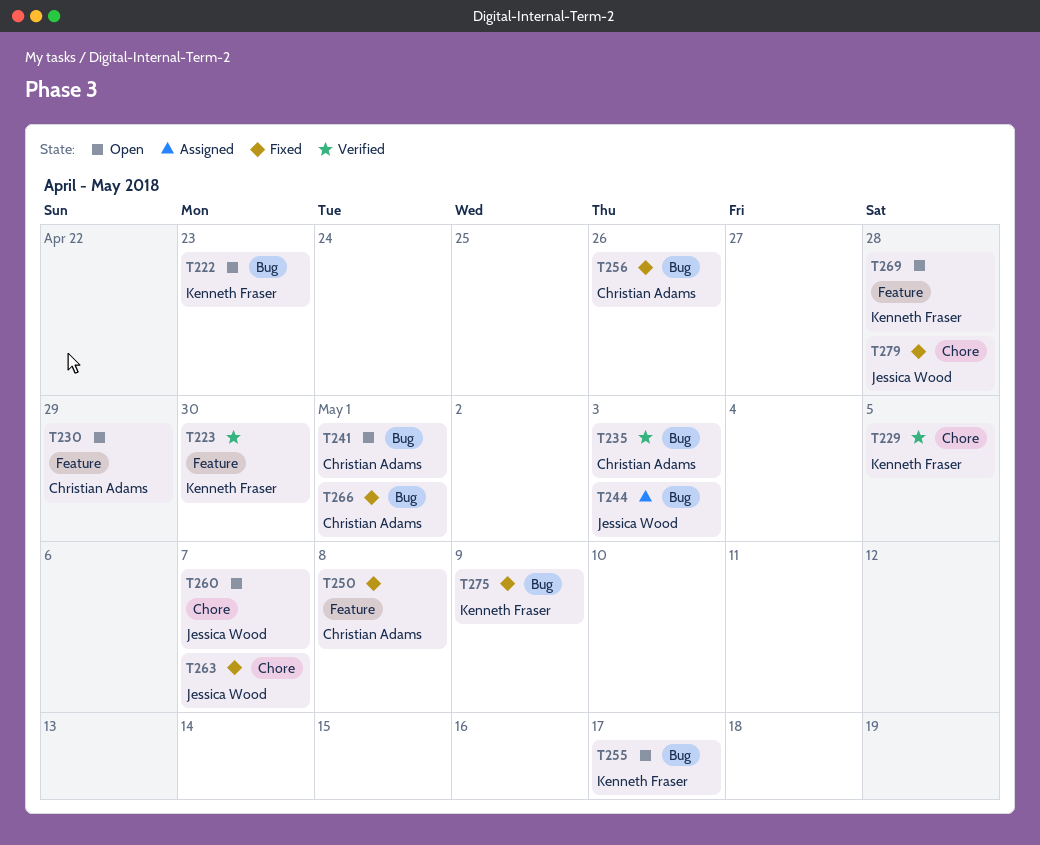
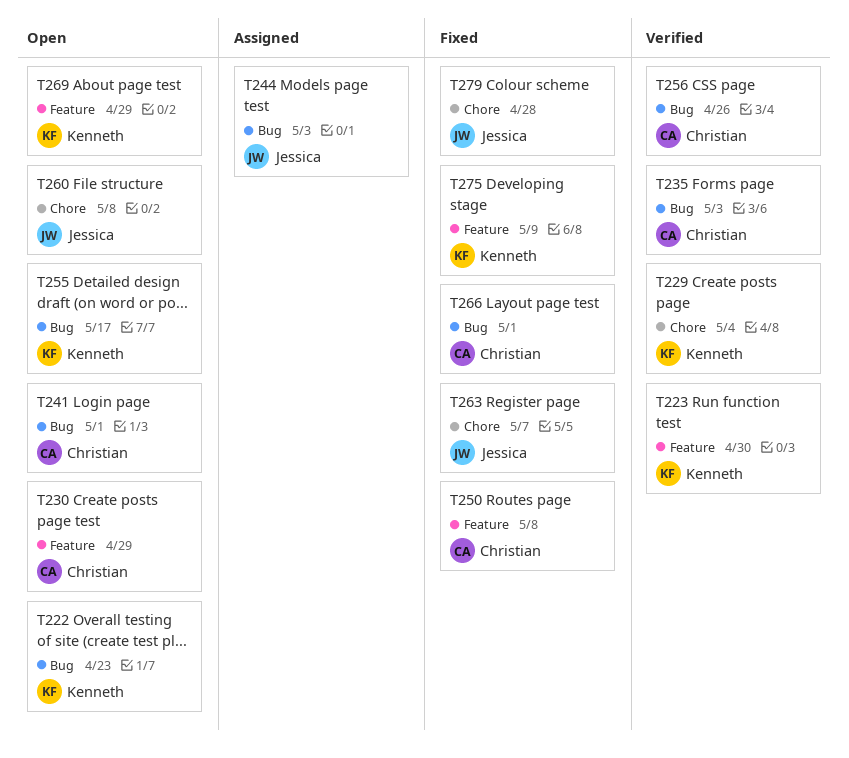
T229, due: May 5 -> May 4
T256, status: Fixed -> Verified
T260, due: May 7 -> May 8
T269, due: Apr 28 -> Apr 29
T275, label: Bug -> Feature

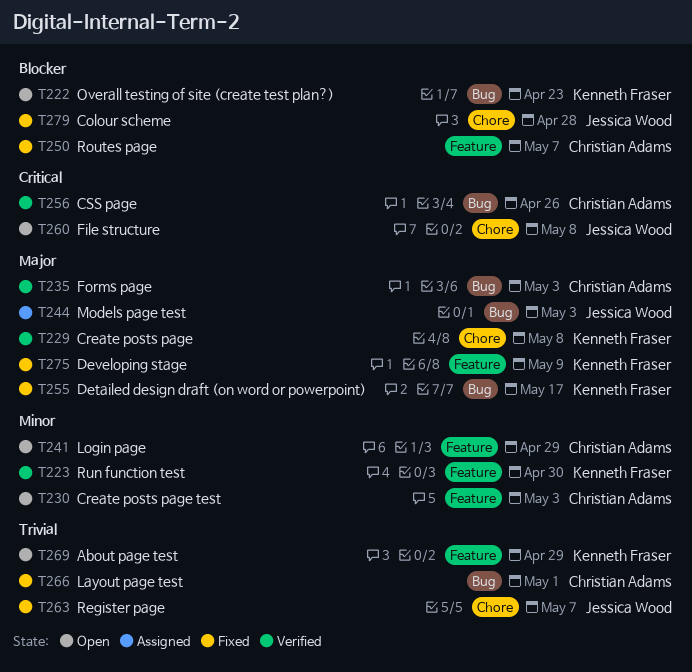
T229, due: May 4 -> May 8
T230, due: Apr 29 -> May 3
T241, label: Bug -> Feature
T241, due: May 1 -> Apr 29
T250, due: May 8 -> May 7
T255, status: Open -> Fixed

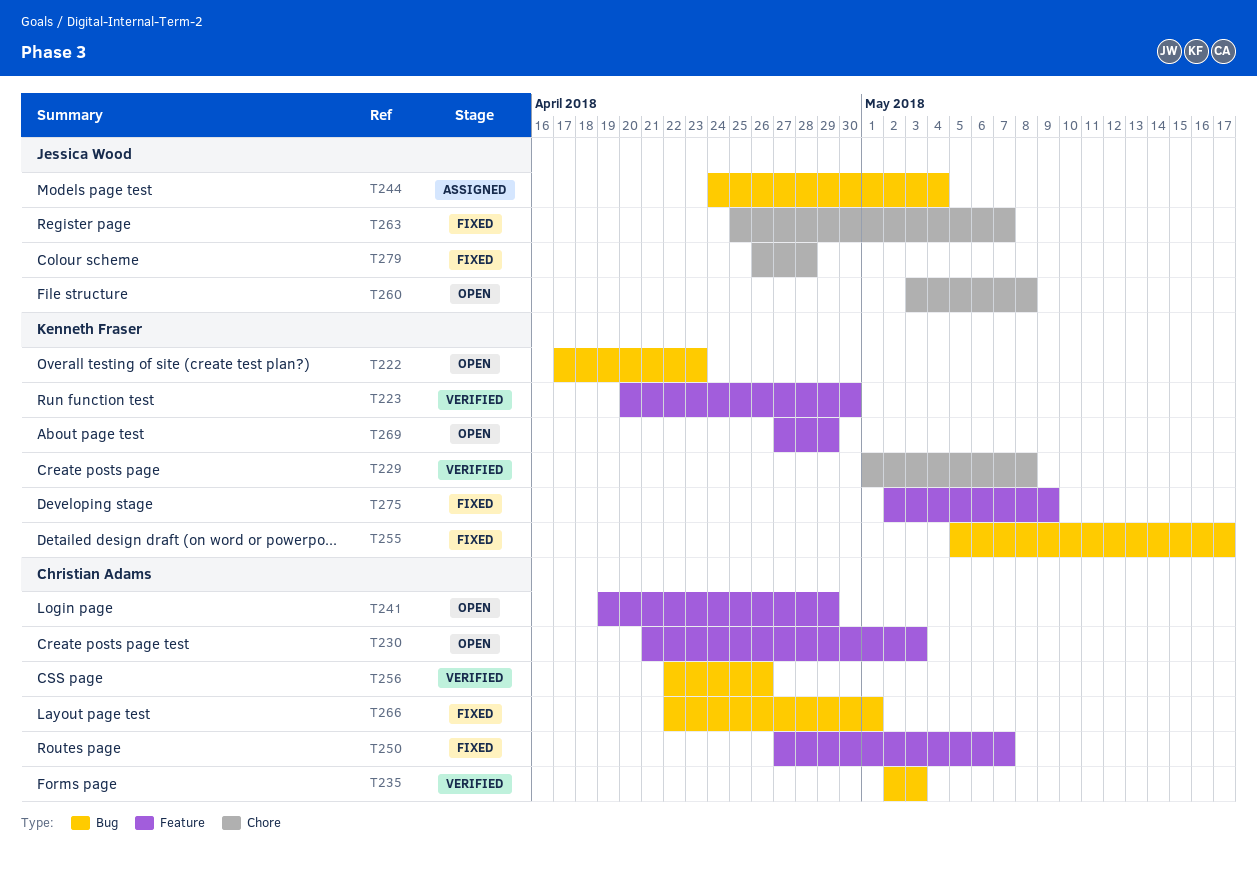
T244, due: May 3 -> May 4

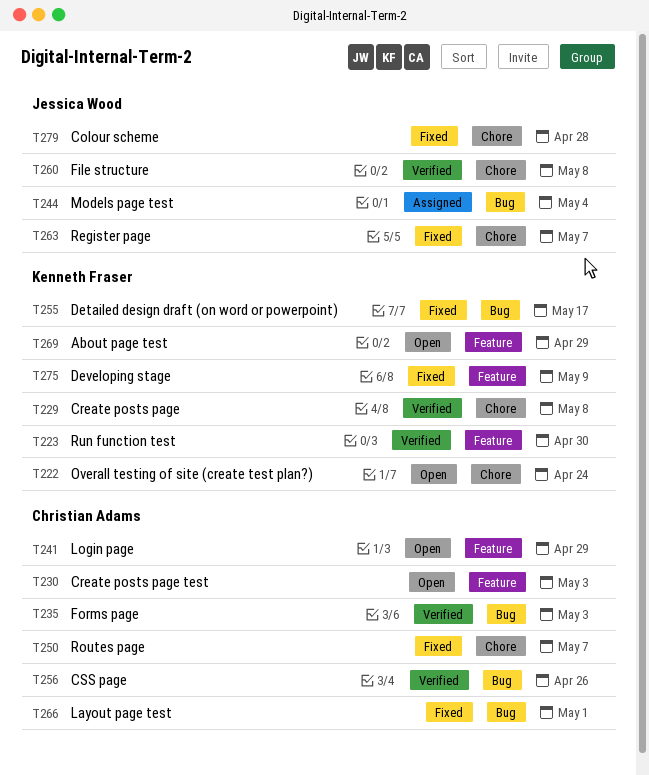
T222, label: Bug -> Chore
T222, due: Apr 23 -> Apr 24
T250, label: Feature -> Chore
T260, status: Open -> Verified

